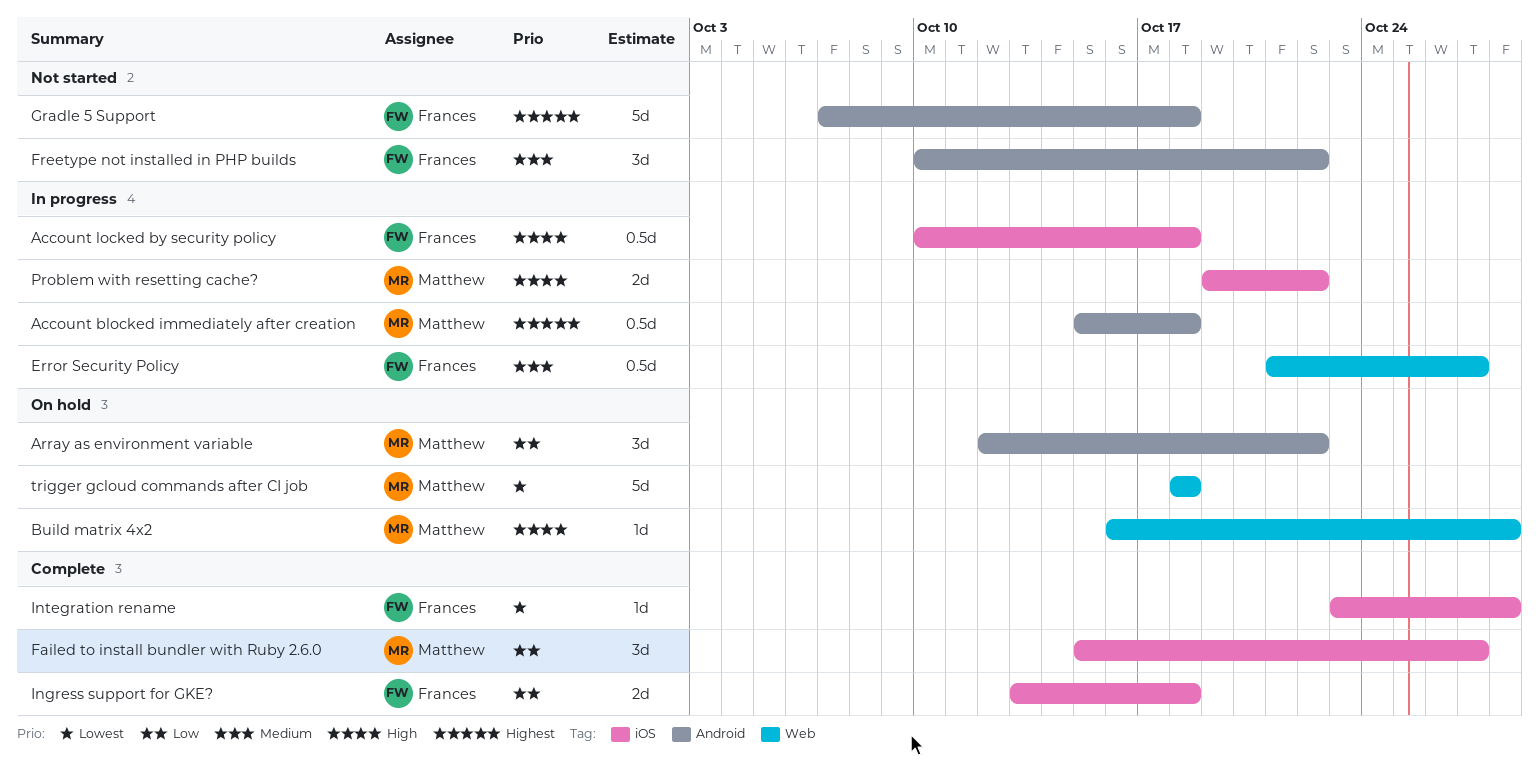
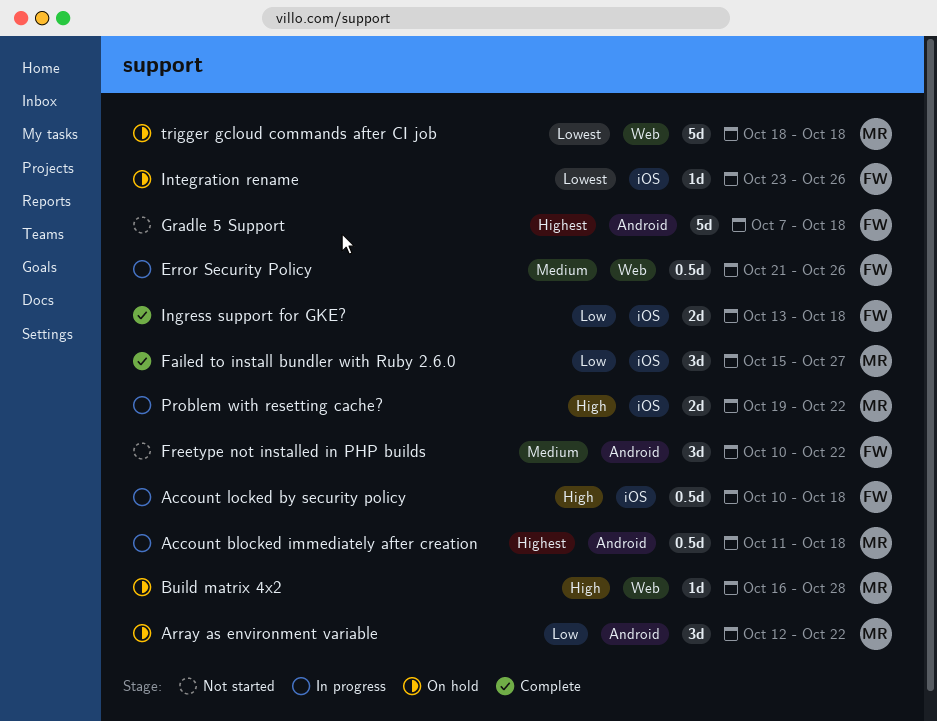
Account blocked immediately after creation, start: Oct 15 -> Oct 11
Error Security Policy, due: Oct 27 -> Oct 26
Integration rename, status: Complete -> On hold
Integration rename, due: Oct 28 -> Oct 26

